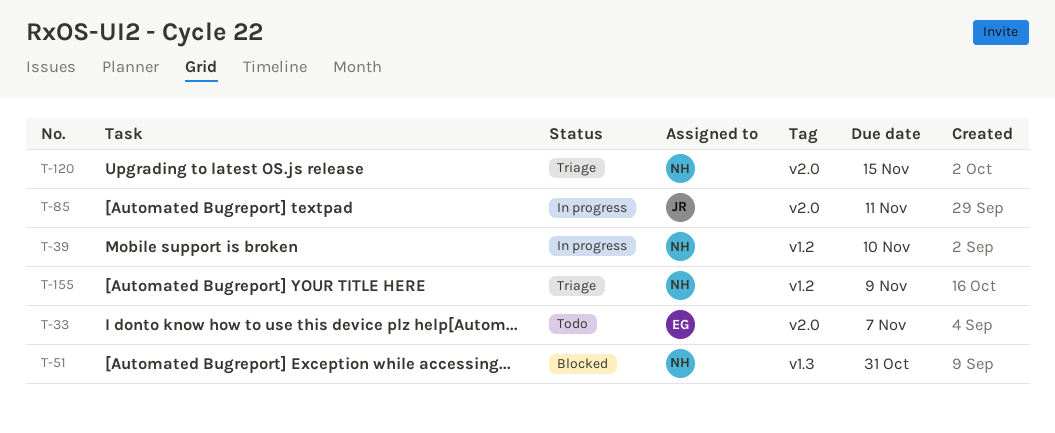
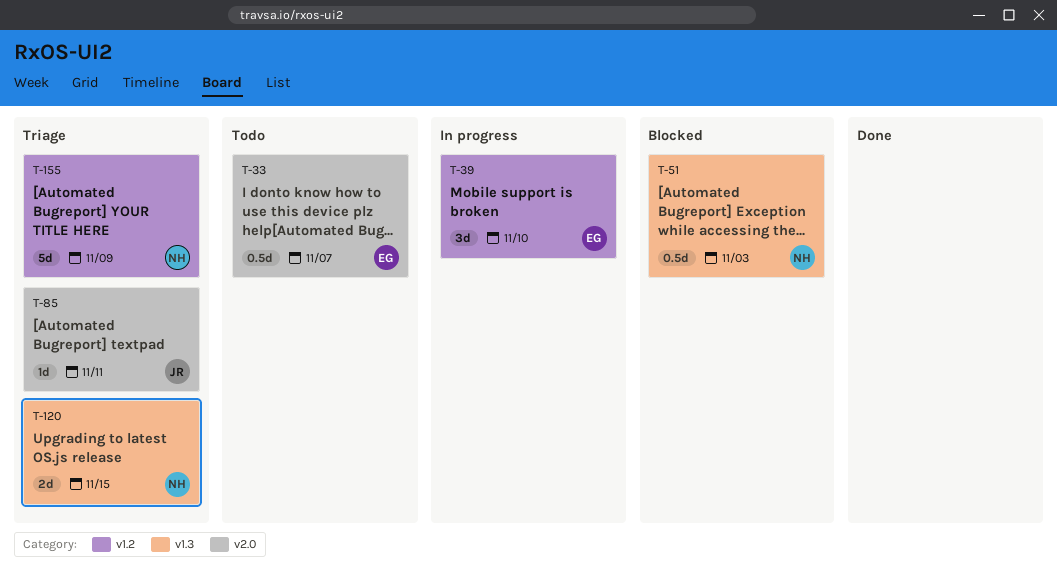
T-39, owner: NH -> EG
T-51, due: Oct 31 -> Nov 3
T-85, status: In progress -> Triage
T-120, label: v2.0 -> v1.3

